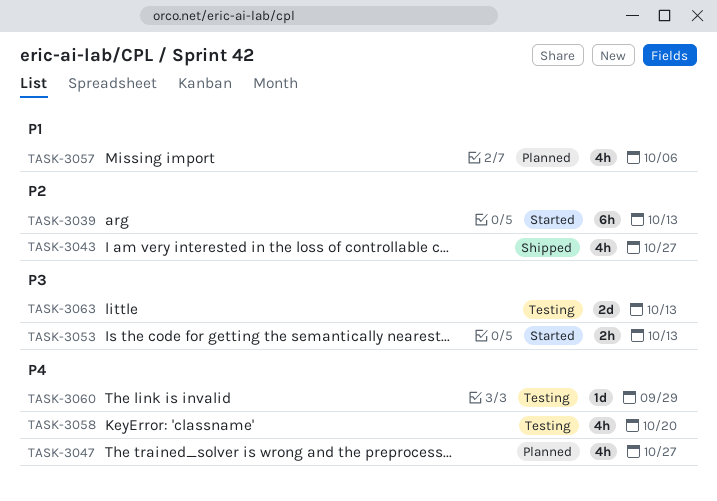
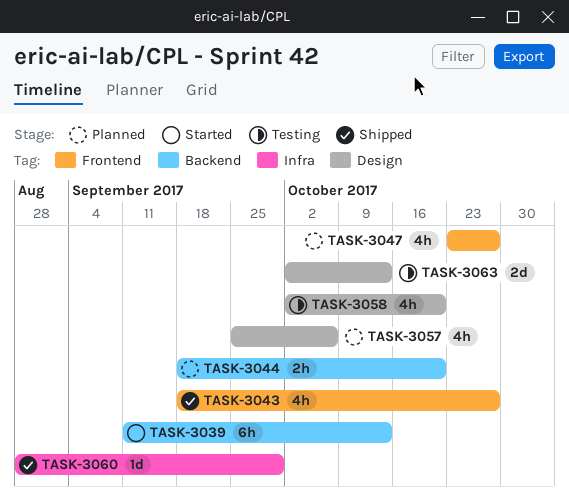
TASK-3044: none -> present
TASK-3053: present -> none
TASK-3060, status: Testing -> Shipped

